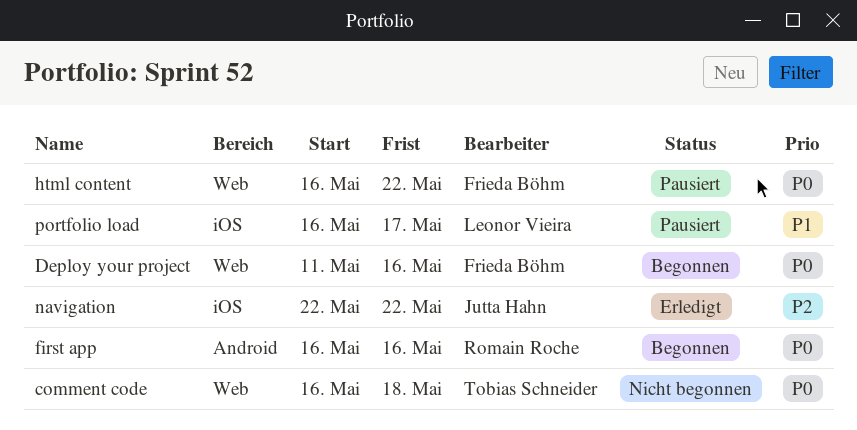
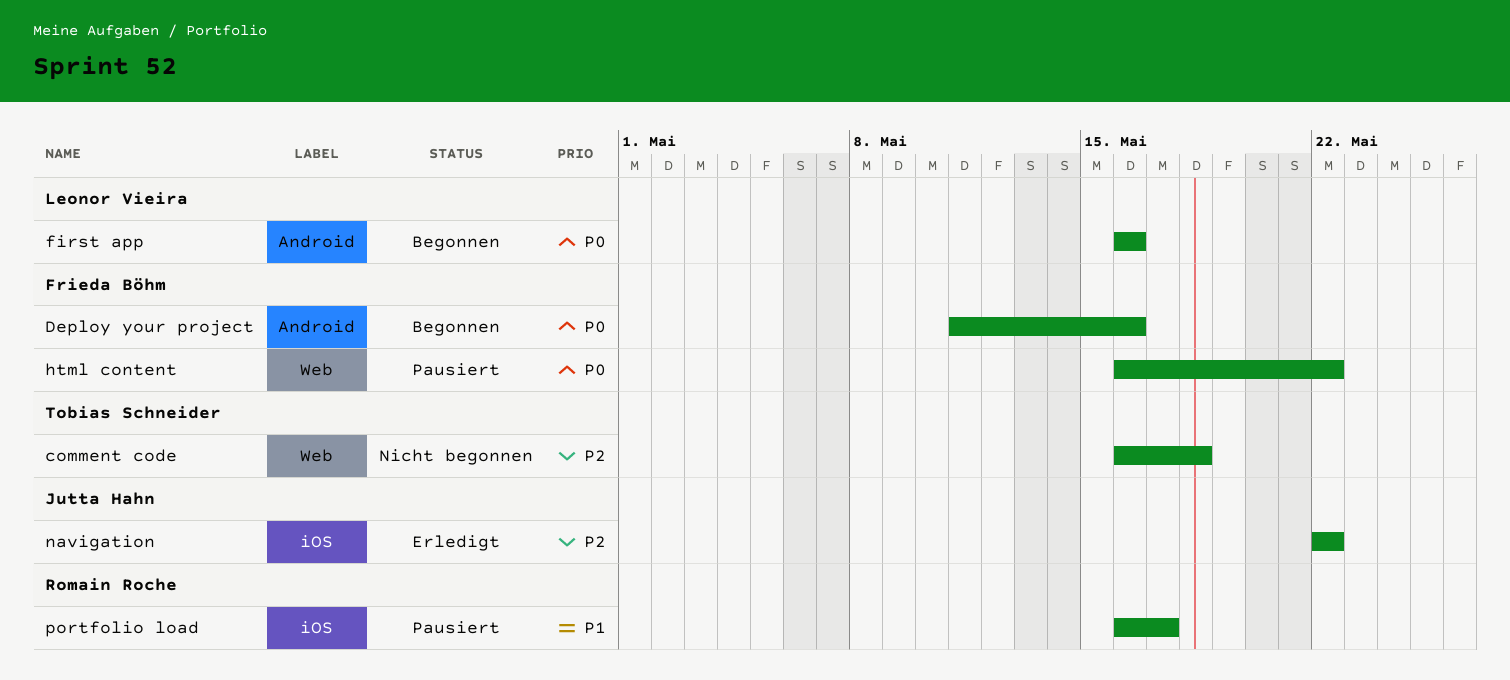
comment code, priority: P0 -> P2
Deploy your project, label: Web -> Android
first app, owner: Romain Roche -> Leonor Vieira
portfolio load, owner: Leonor Vieira -> Romain Roche

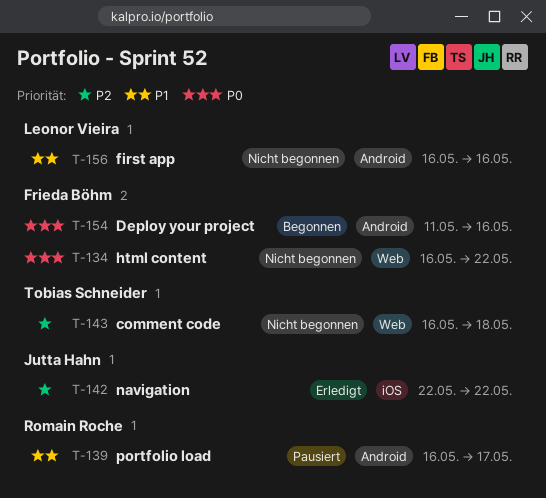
first app, status: Begonnen -> Nicht begonnen
first app, priority: P0 -> P1
html content, status: Pausiert -> Nicht begonnen
portfolio load, label: iOS -> Android

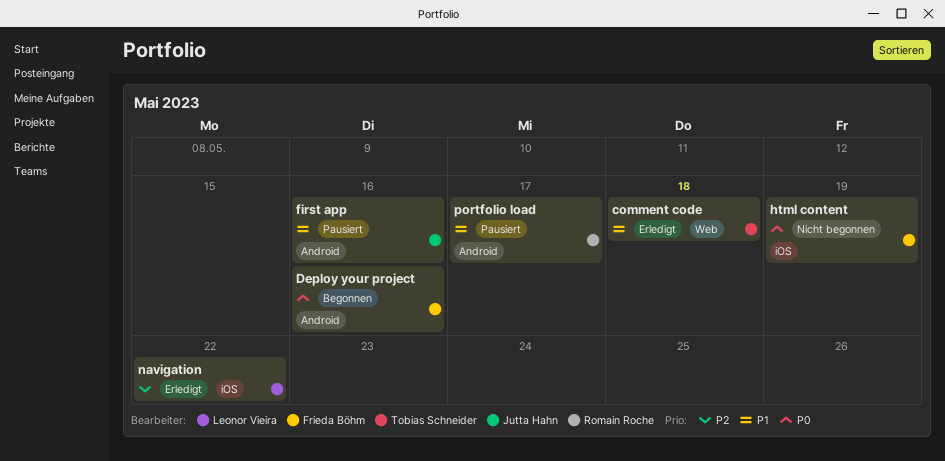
comment code, status: Nicht begonnen -> Erledigt
comment code, priority: P2 -> P1
first app, status: Nicht begonnen -> Pausiert
first app, owner: Leonor Vieira -> Jutta Hahn
html content, label: Web -> iOS
html content, due: May 22 -> May 19
navigation, owner: Jutta Hahn -> Leonor Vieira

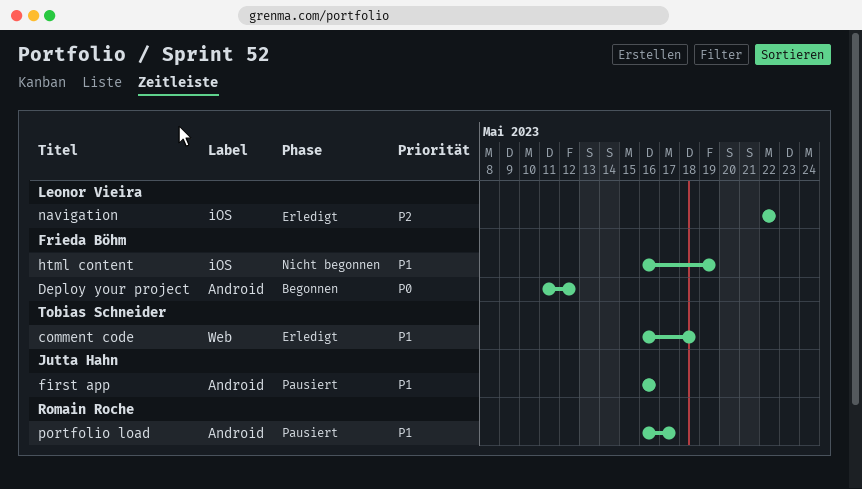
Deploy your project, due: May 16 -> May 12
html content, priority: P0 -> P1

